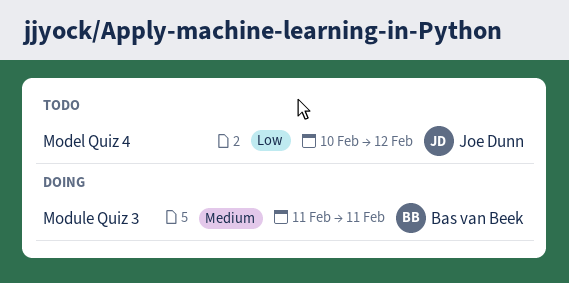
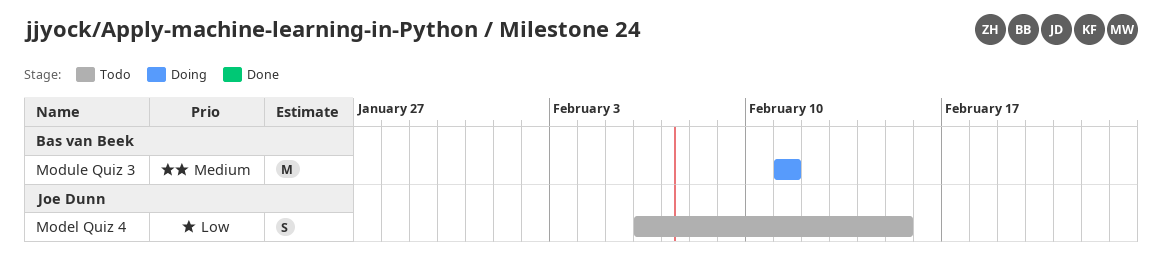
Model Quiz 4, start: Feb 10 -> Feb 6
Model Quiz 4, due: Feb 12 -> Feb 15

